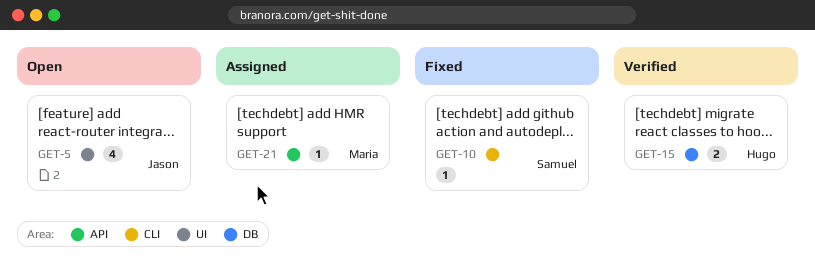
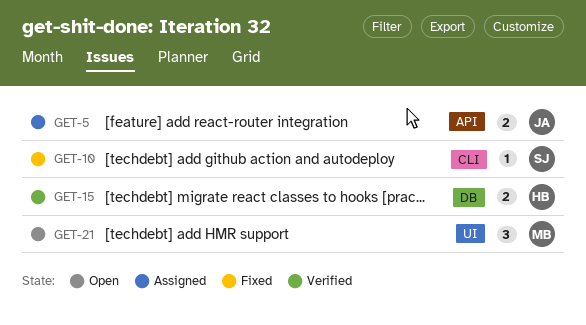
GET-5, status: Open -> Assigned
GET-5, label: UI -> API
GET-5, estimate: 4 -> 2
GET-21, status: Assigned -> Open
GET-21, label: API -> UI
GET-21, estimate: 1 -> 3

